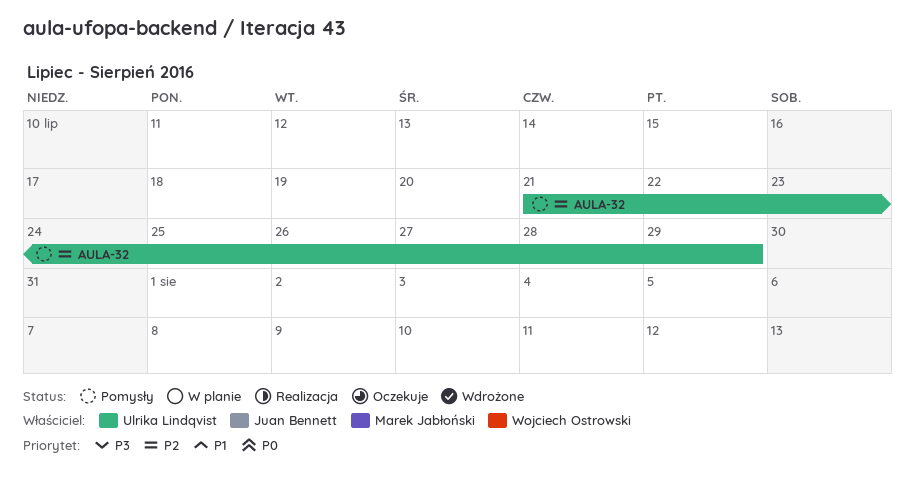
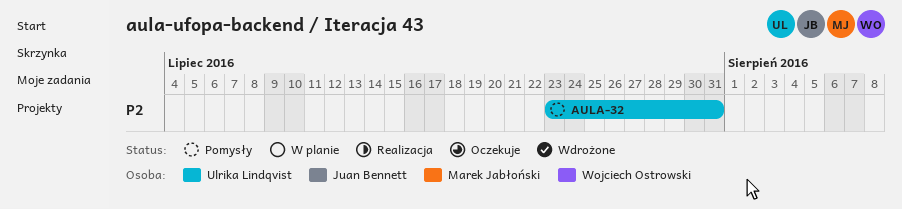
AULA-32, start: Jul 21 -> Jul 23
AULA-32, due: Jul 29 -> Jul 31

